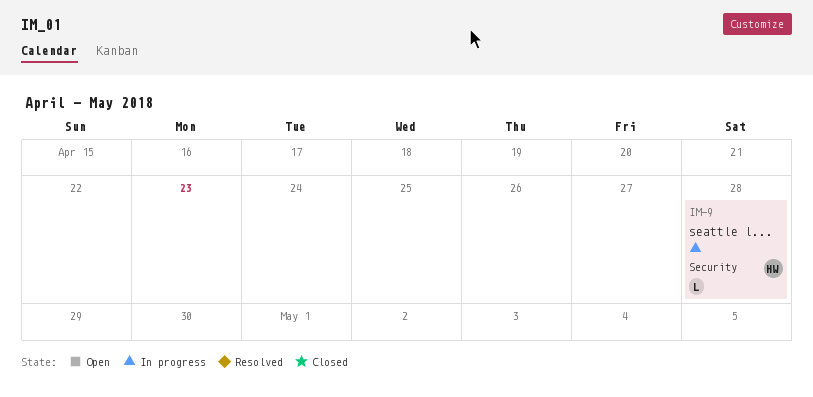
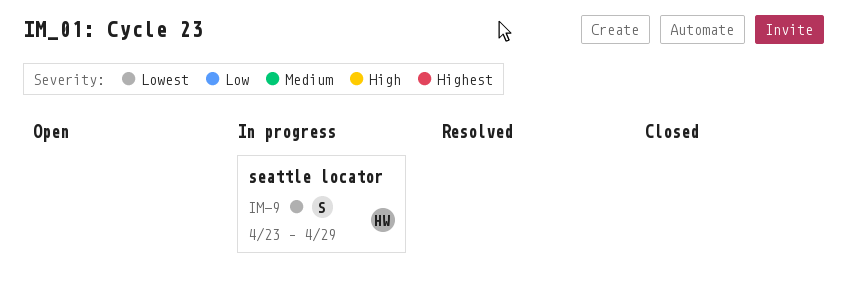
IM-9, estimate: L -> S
IM-9, due: Apr 28 -> Apr 29

